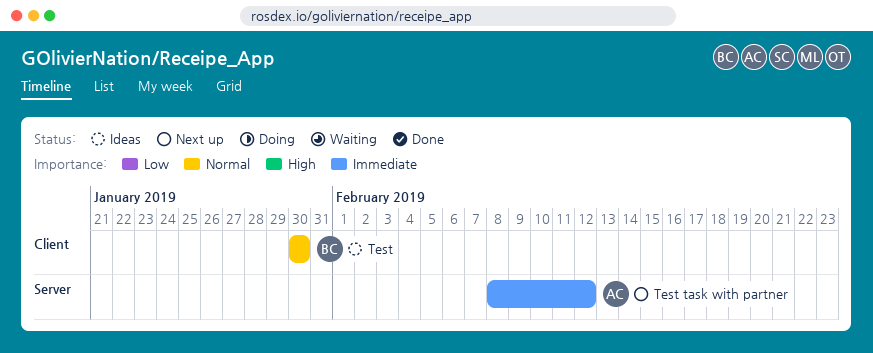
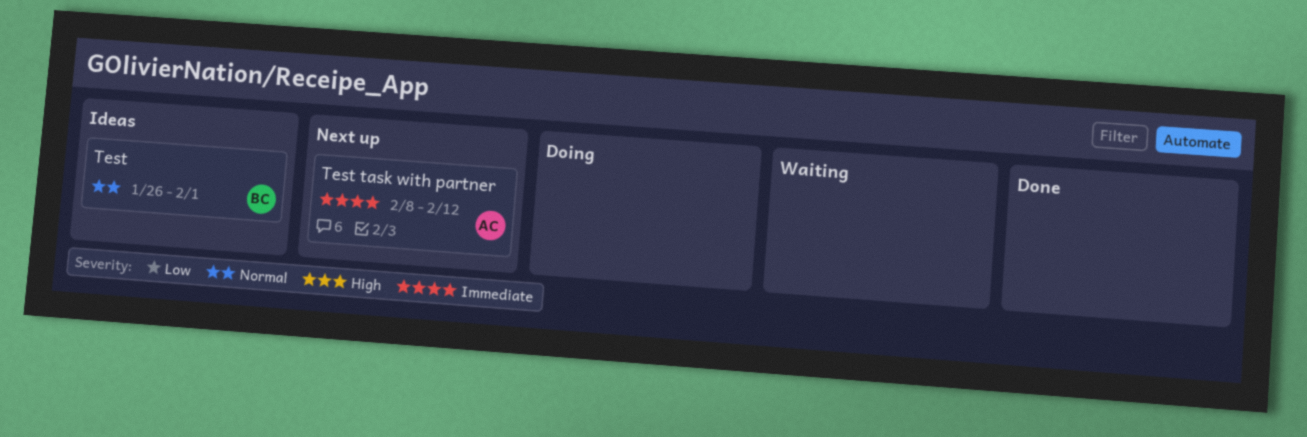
Test, start: Jan 30 -> Jan 26
Test, due: Jan 30 -> Feb 1

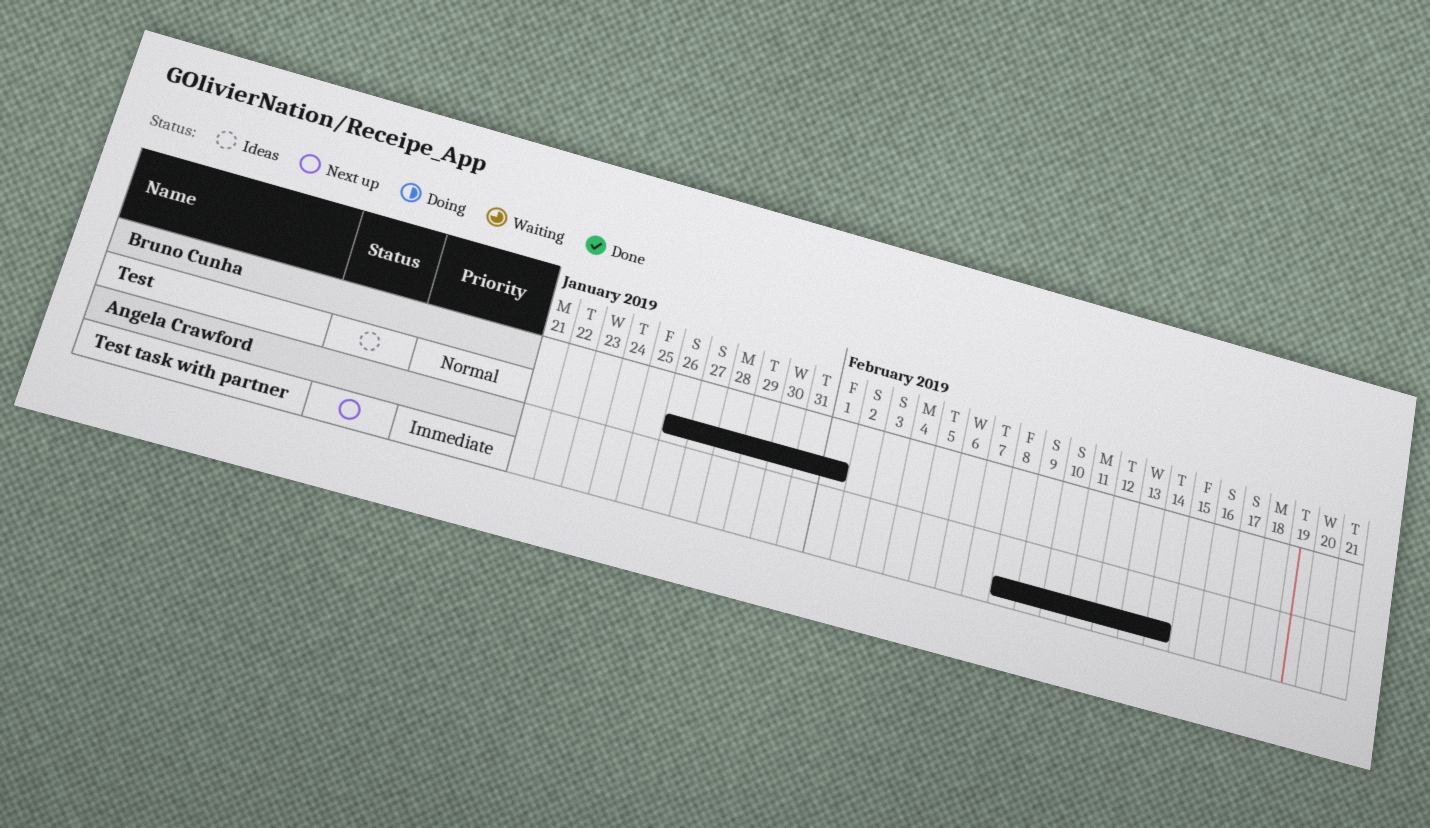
Test task with partner, due: Feb 12 -> Feb 14

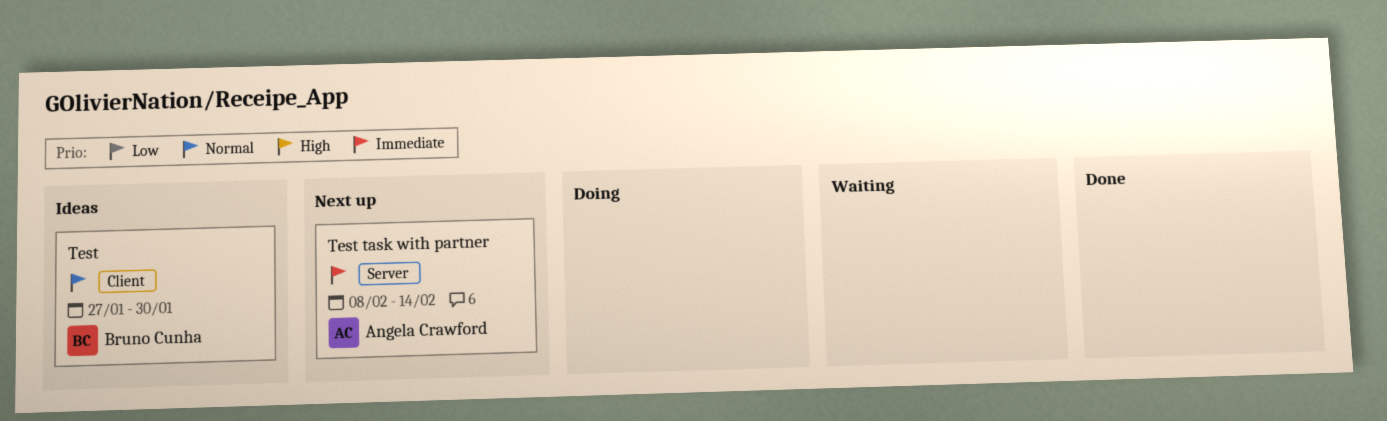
Test, start: Jan 26 -> Jan 27
Test, due: Feb 1 -> Jan 30

